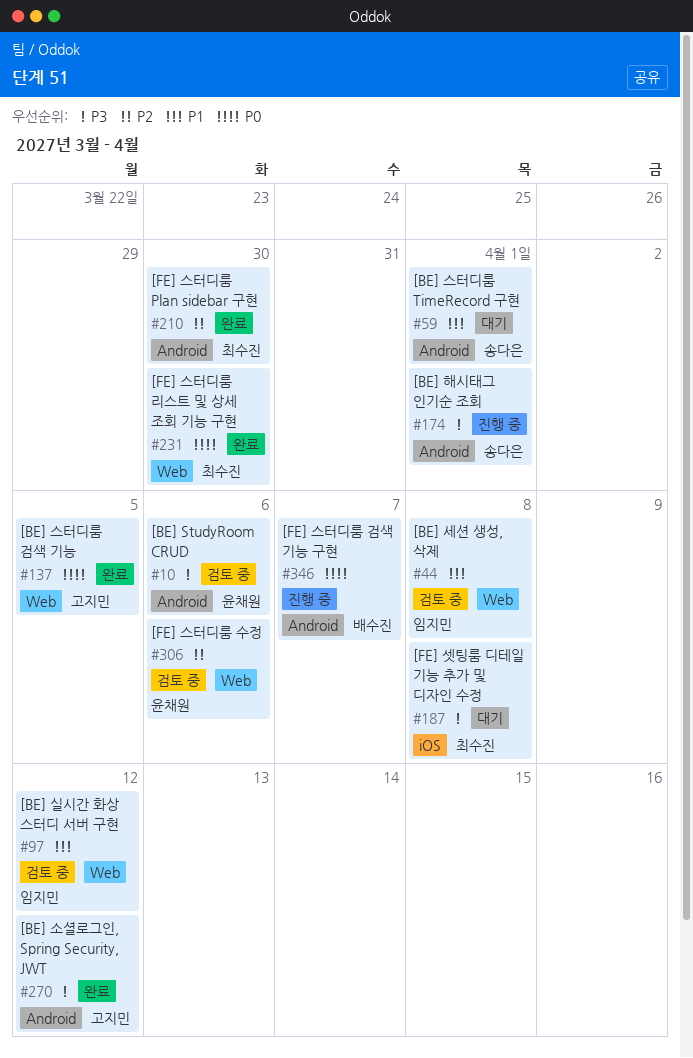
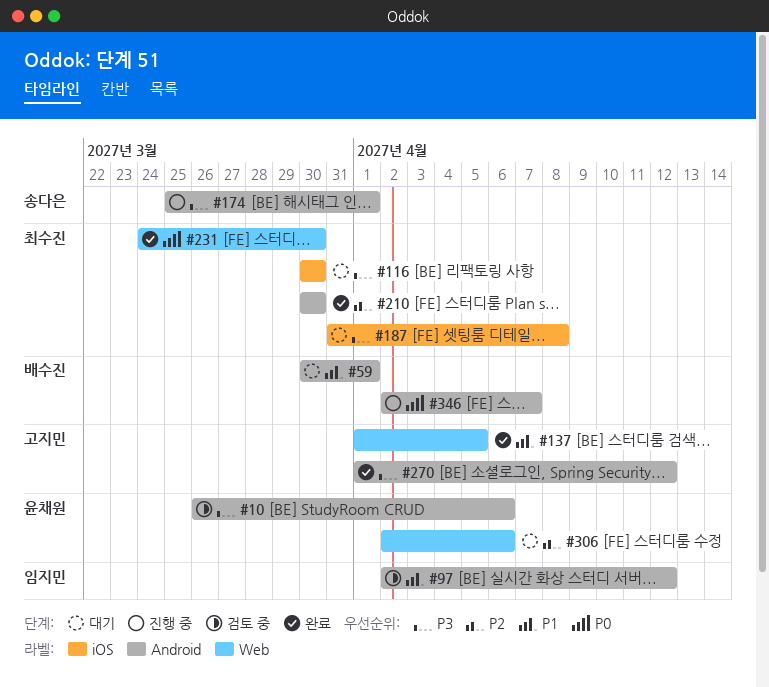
#44: present -> none
#59, owner: 송다은 -> 배수진
#97, label: Web -> Android
#116: none -> present
#137, priority: P0 -> P1
#306, status: 검토 중 -> 대기

